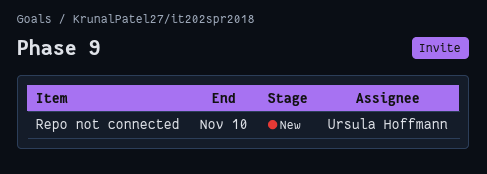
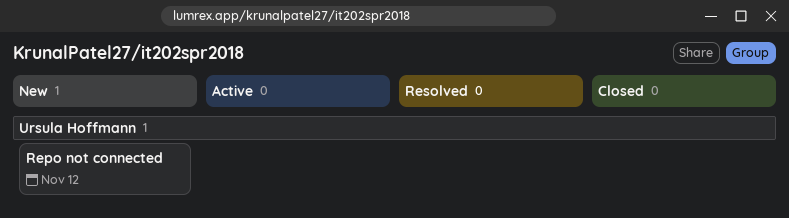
Repo not connected, due: Nov 10 -> Nov 12

